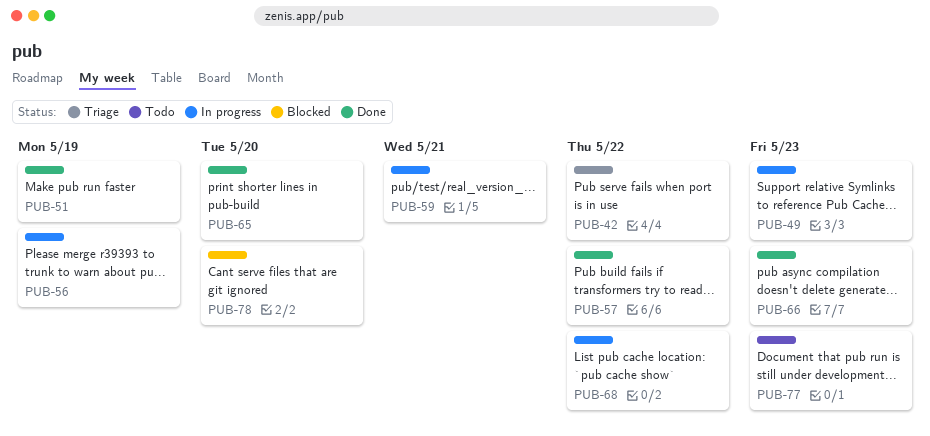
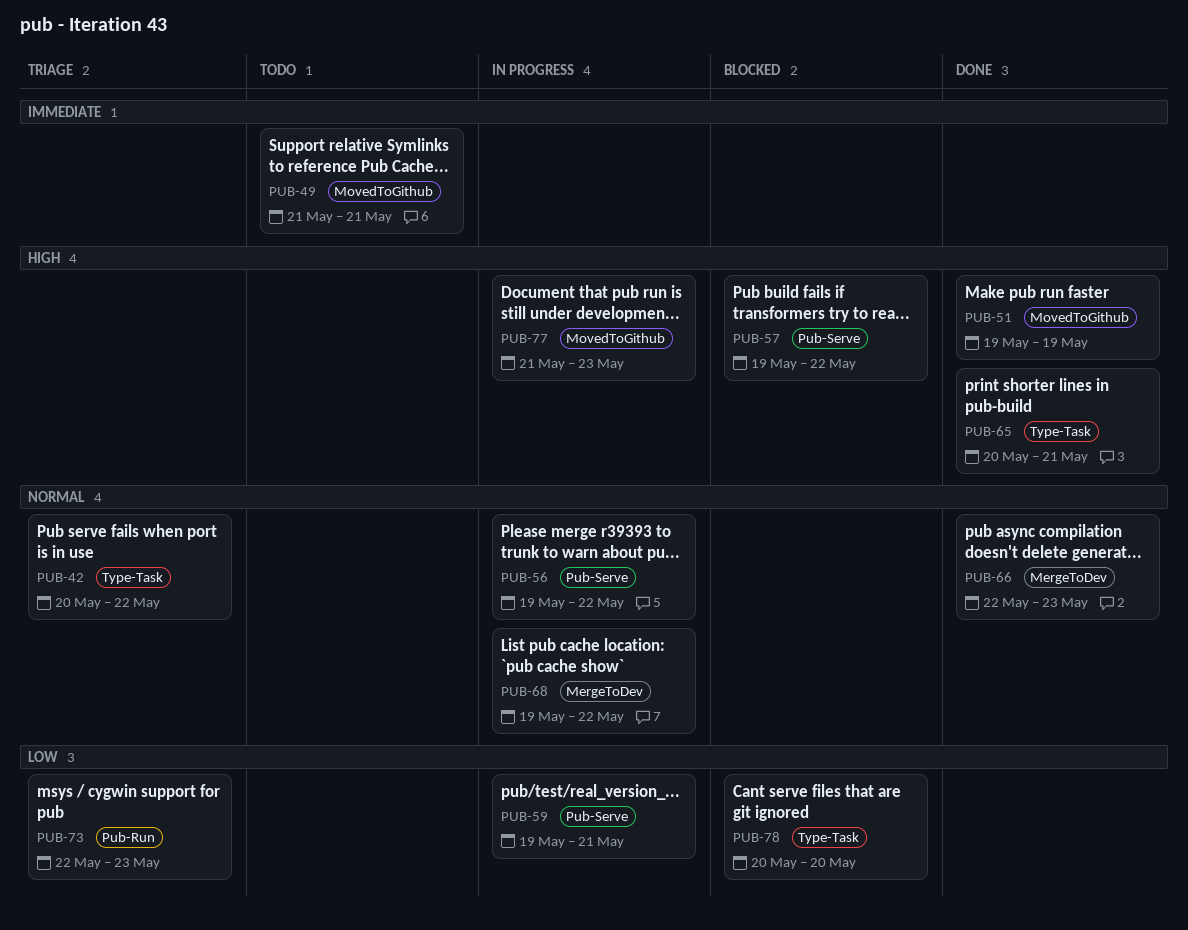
PUB-49, status: In progress -> Todo
PUB-49, due: May 23 -> May 21
PUB-56, due: May 19 -> May 22
PUB-57, status: Done -> Blocked
PUB-65, due: May 20 -> May 21
PUB-73: none -> present
PUB-77, status: Todo -> In progress

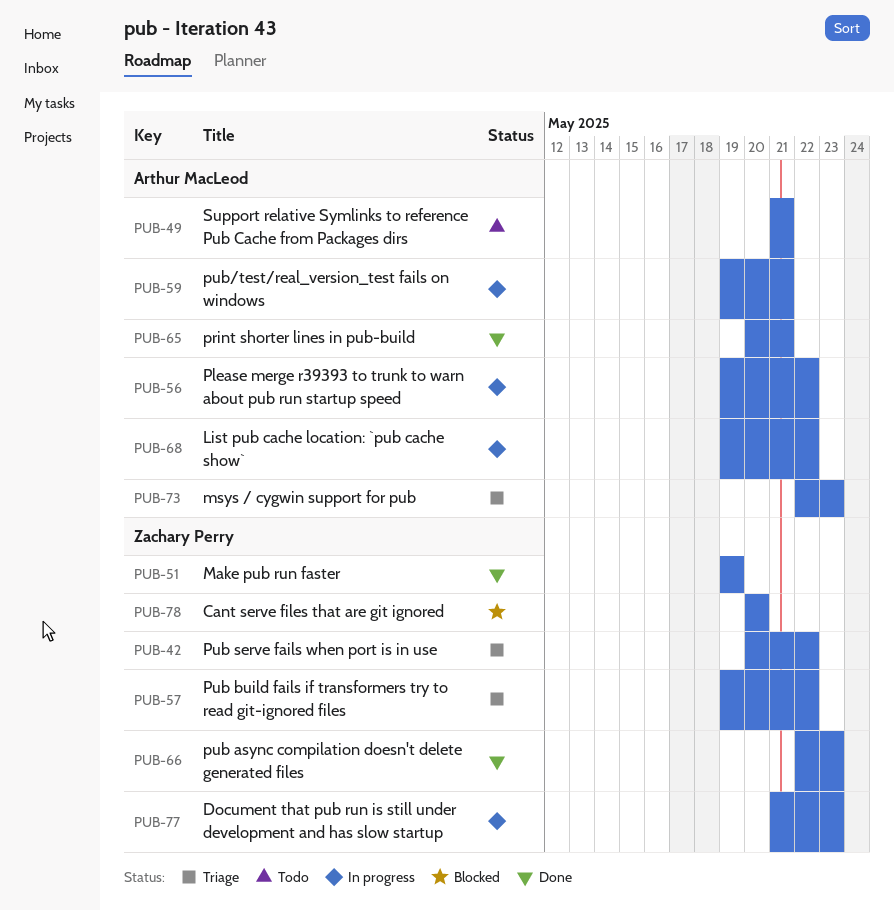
PUB-57, status: Blocked -> Triage

